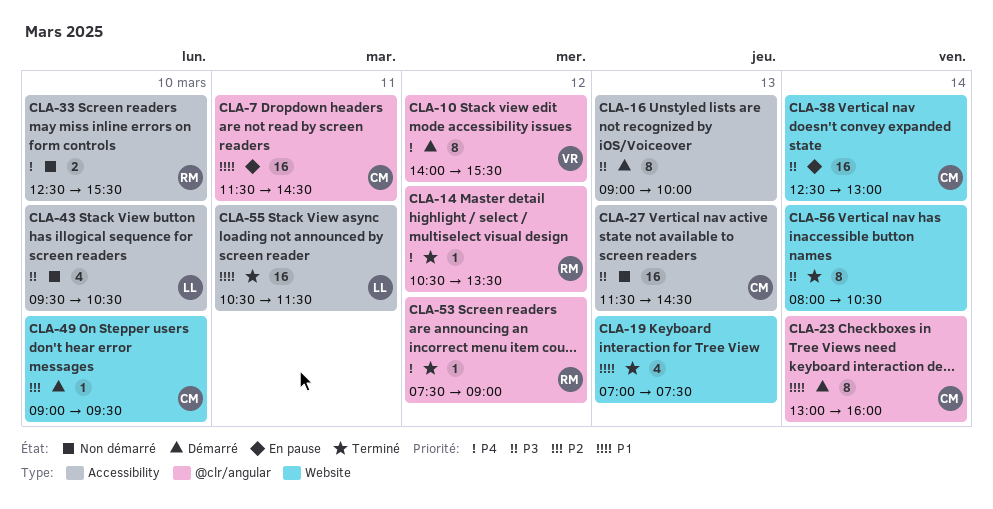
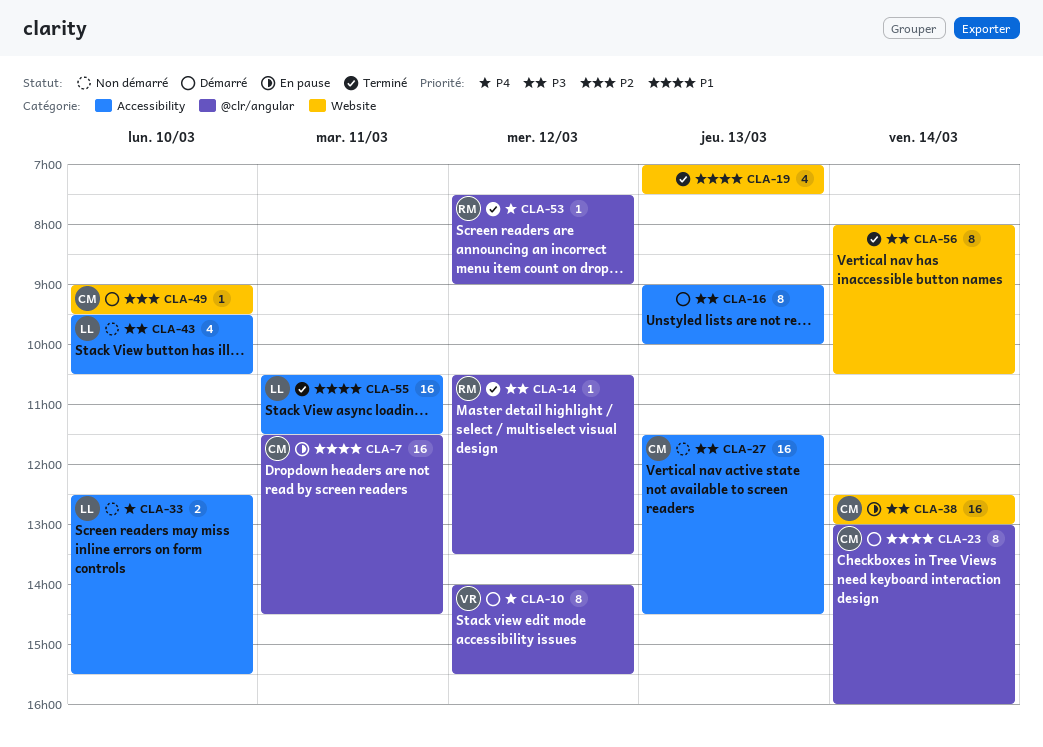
CLA-14, priority: P4 -> P3
CLA-33, owner: RM -> LL

